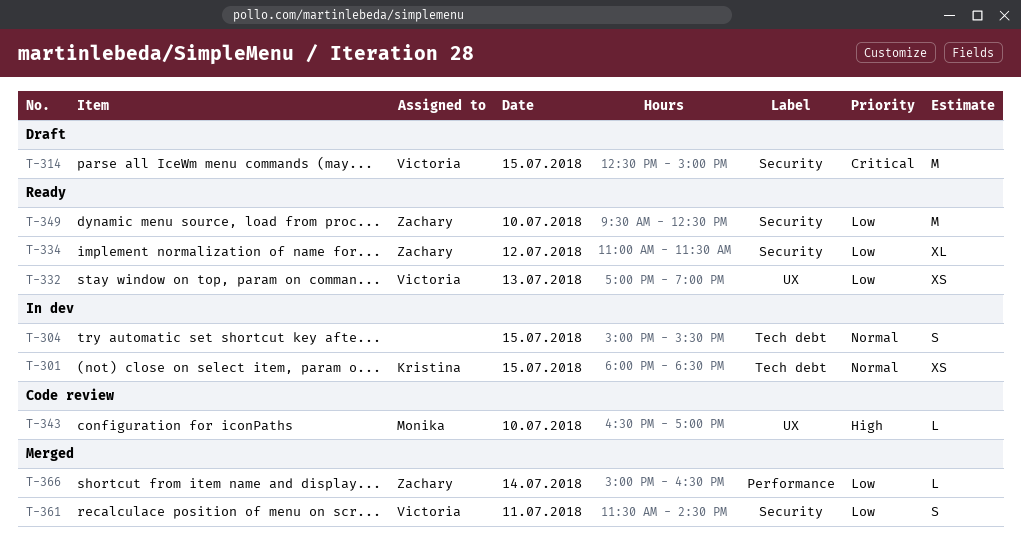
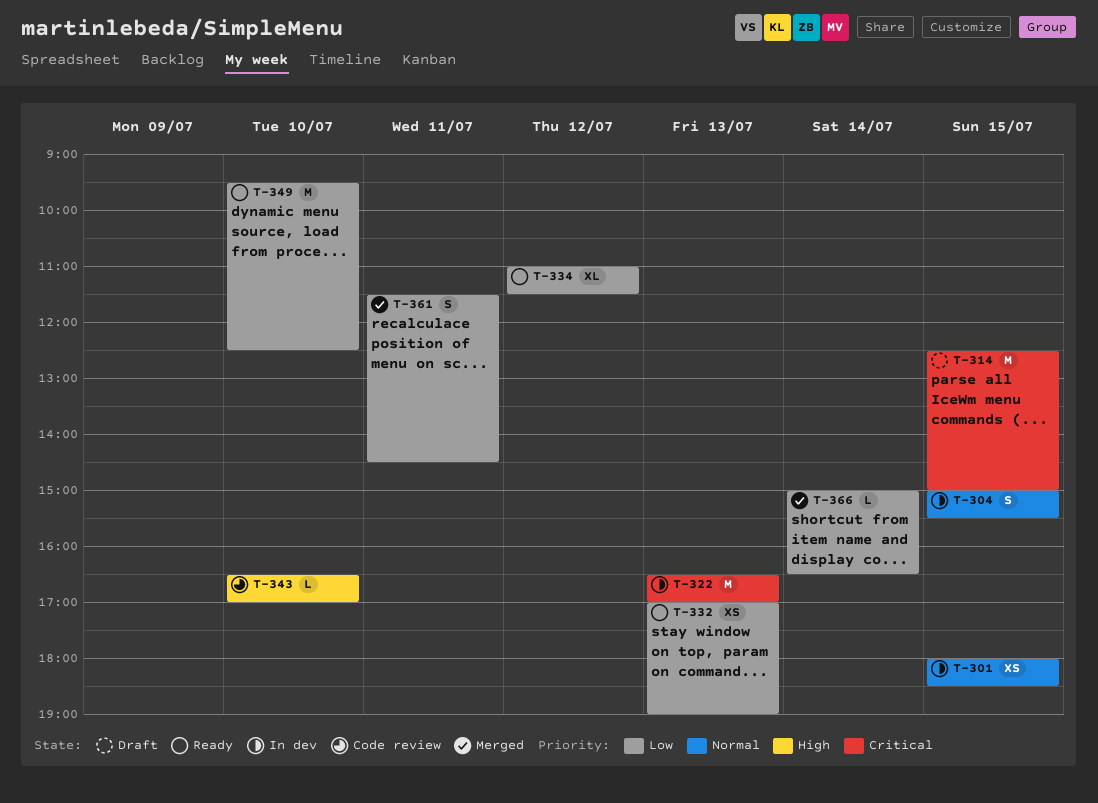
T-322: none -> present

